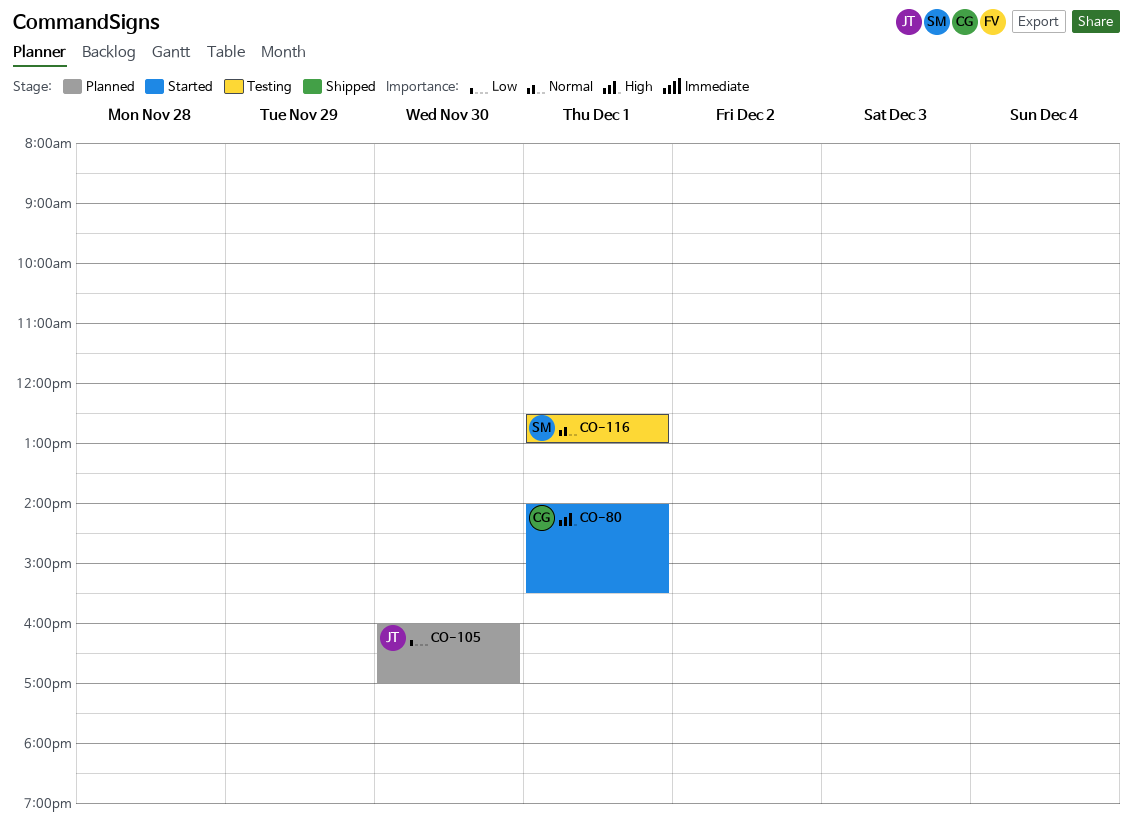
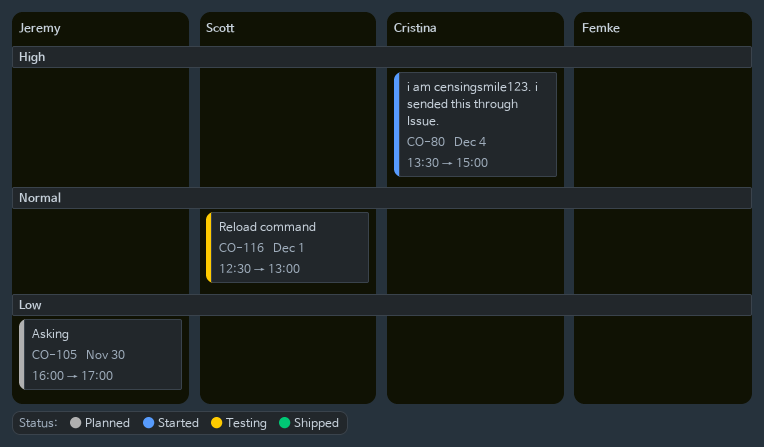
CO-80, day: Dec 1 -> Dec 4
CO-80, begins: 14:00 -> 13:30
CO-80, ends: 15:30 -> 15:00

